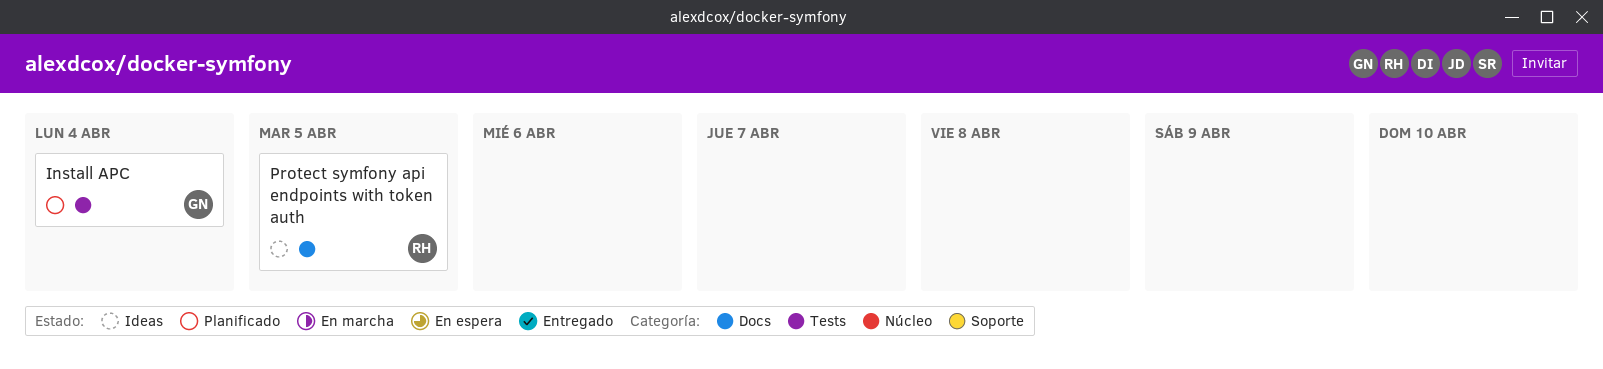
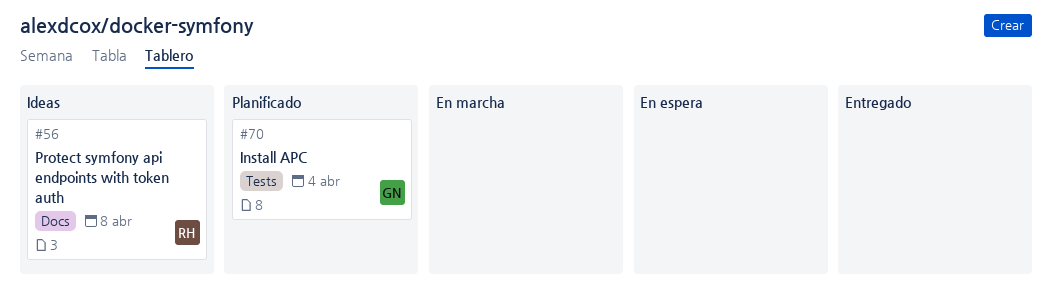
Protect symfony api endpoints with token auth, due: Apr 5 -> Apr 8

